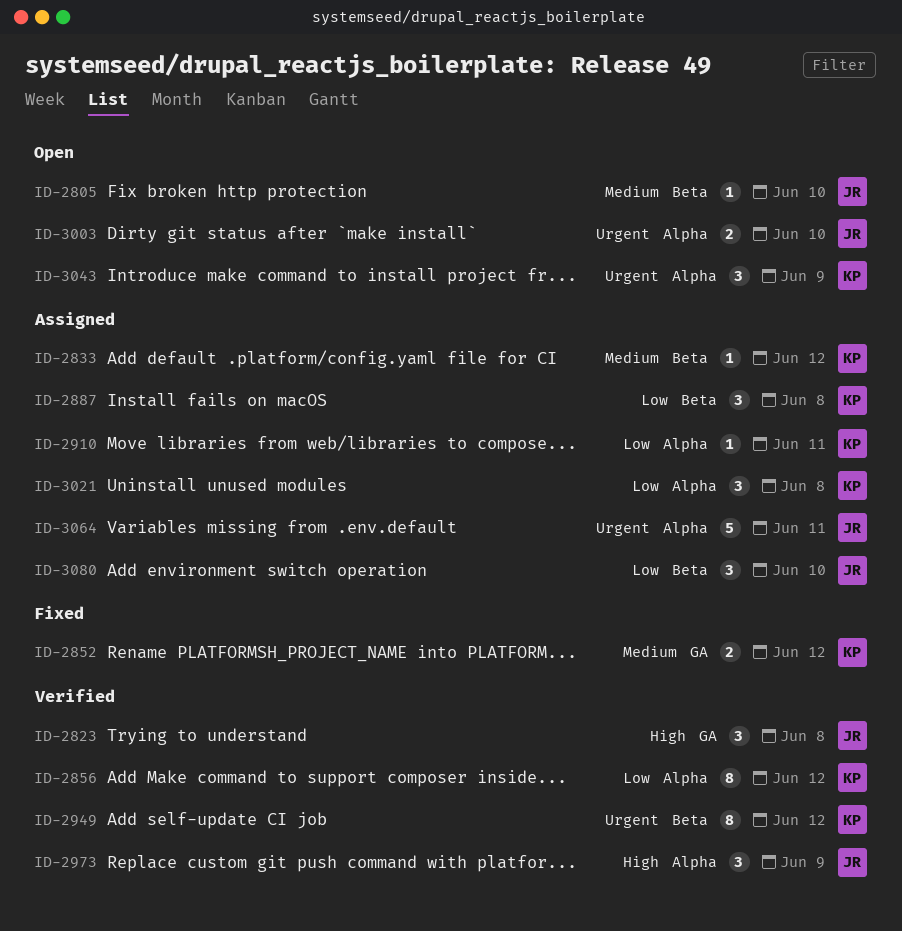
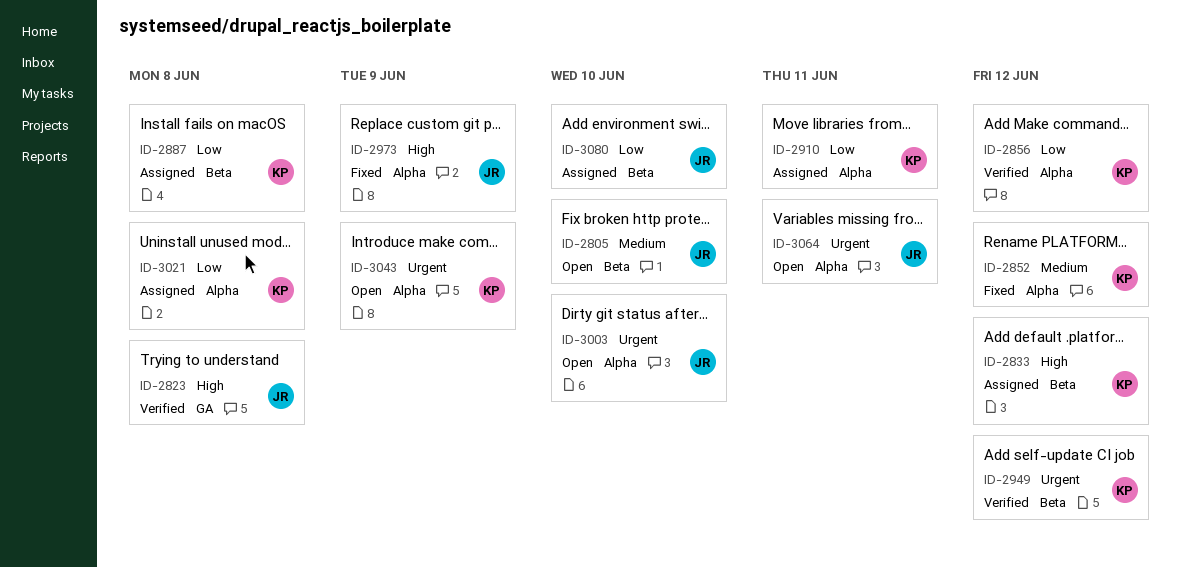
ID-2833, priority: Medium -> High
ID-2852, label: GA -> Alpha
ID-2973, status: Verified -> Fixed
ID-3064, status: Assigned -> Open

